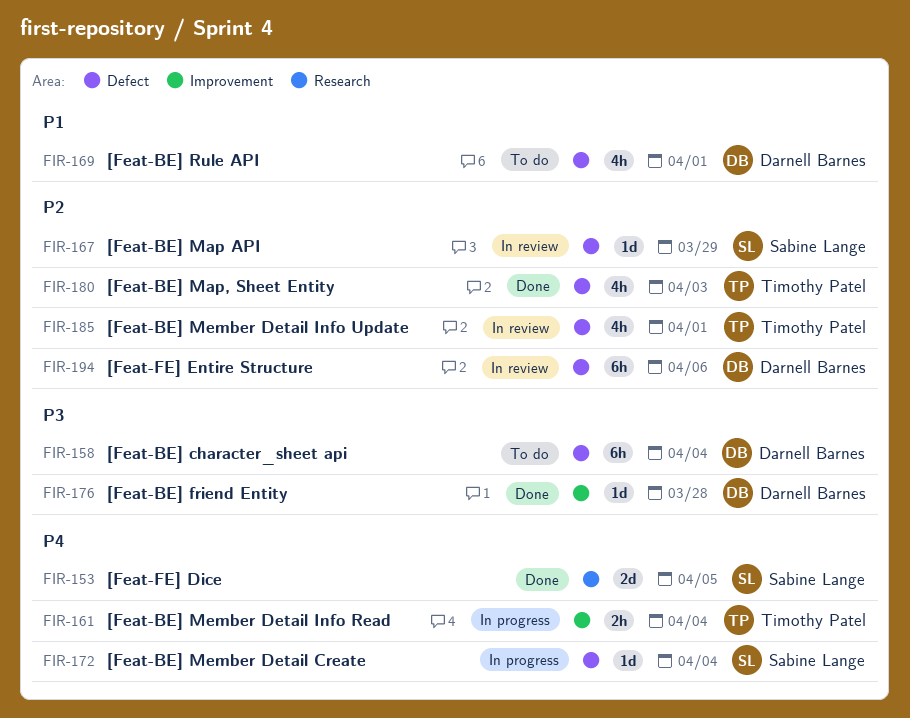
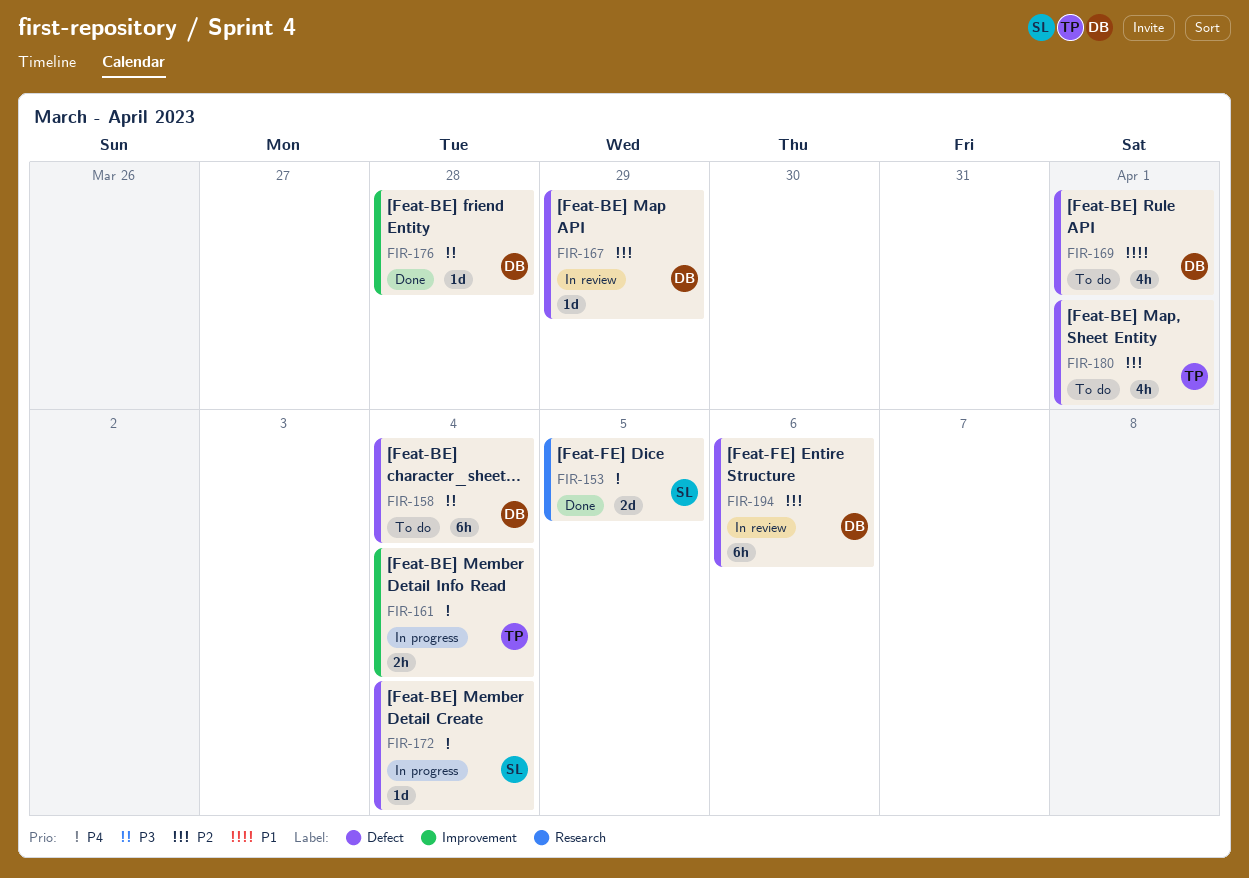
FIR-167, owner: Sabine Lange -> Darnell Barnes
FIR-180, status: Done -> To do
FIR-180, due: Apr 3 -> Apr 1
FIR-185: present -> none

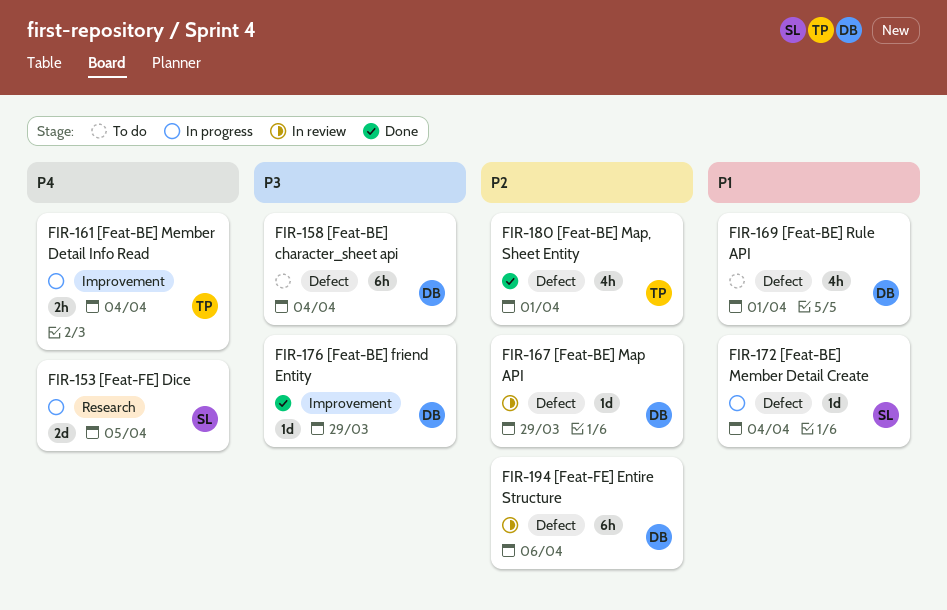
FIR-153, status: Done -> In progress
FIR-172, priority: P4 -> P1
FIR-176, due: Mar 28 -> Mar 29
FIR-180, status: To do -> Done

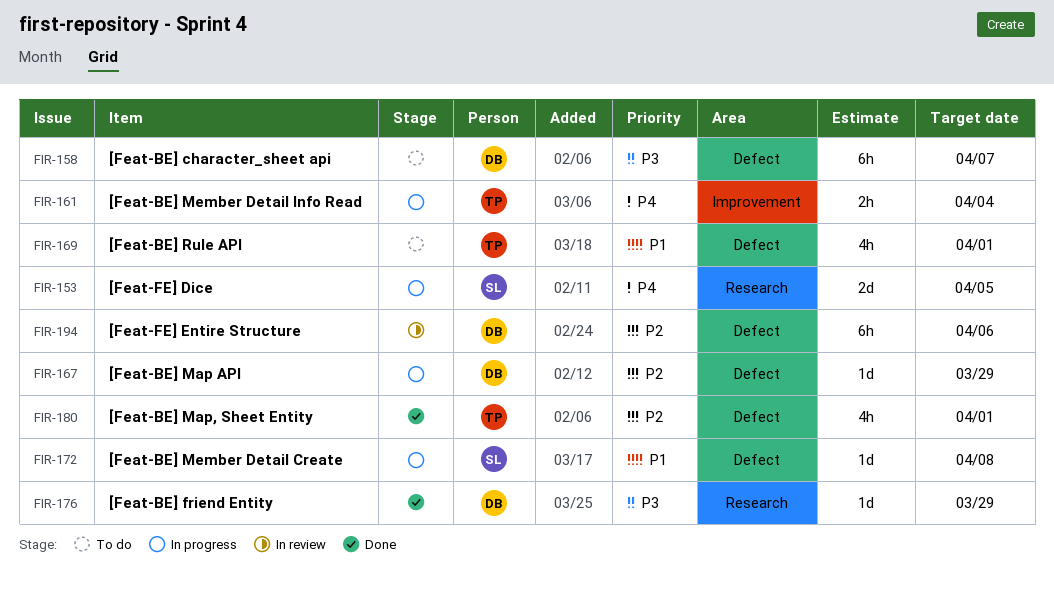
FIR-158, due: Apr 4 -> Apr 7
FIR-167, status: In review -> In progress
FIR-169, owner: DB -> TP
FIR-172, due: Apr 4 -> Apr 8
FIR-176, label: Improvement -> Research

